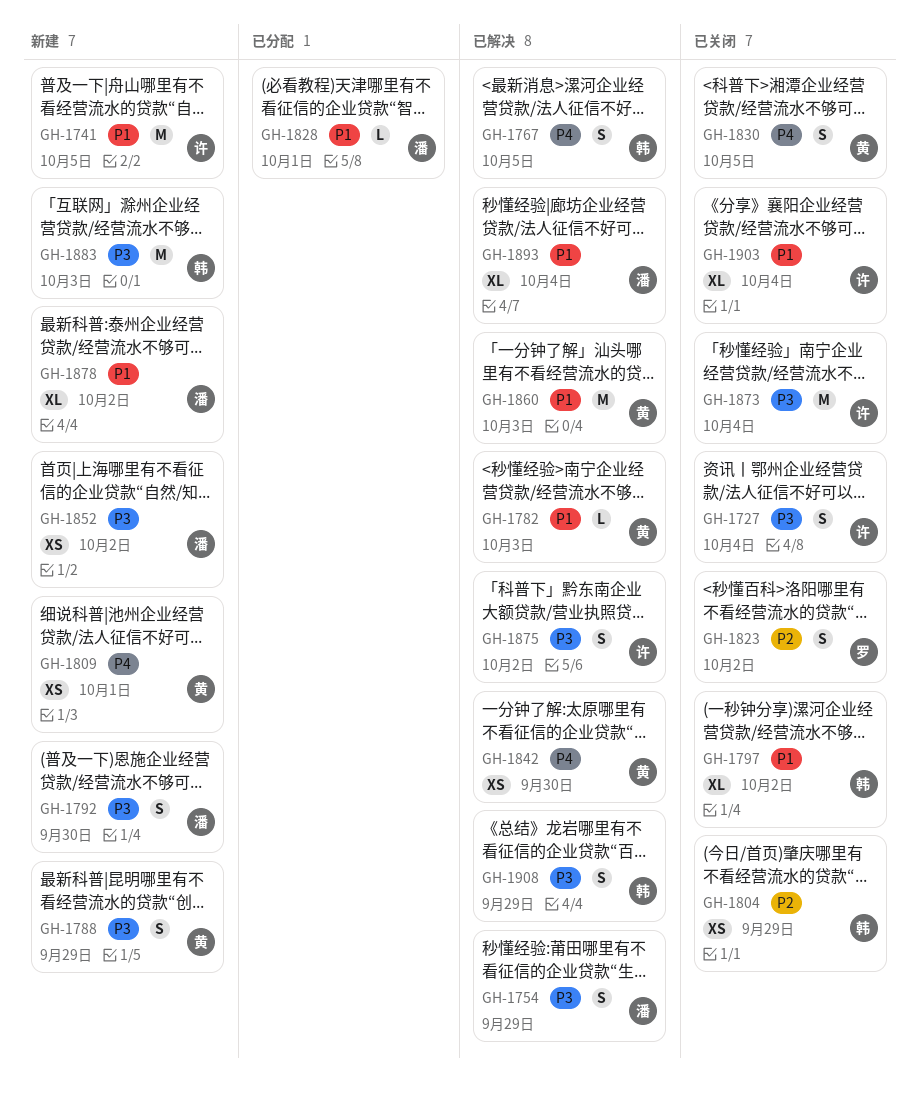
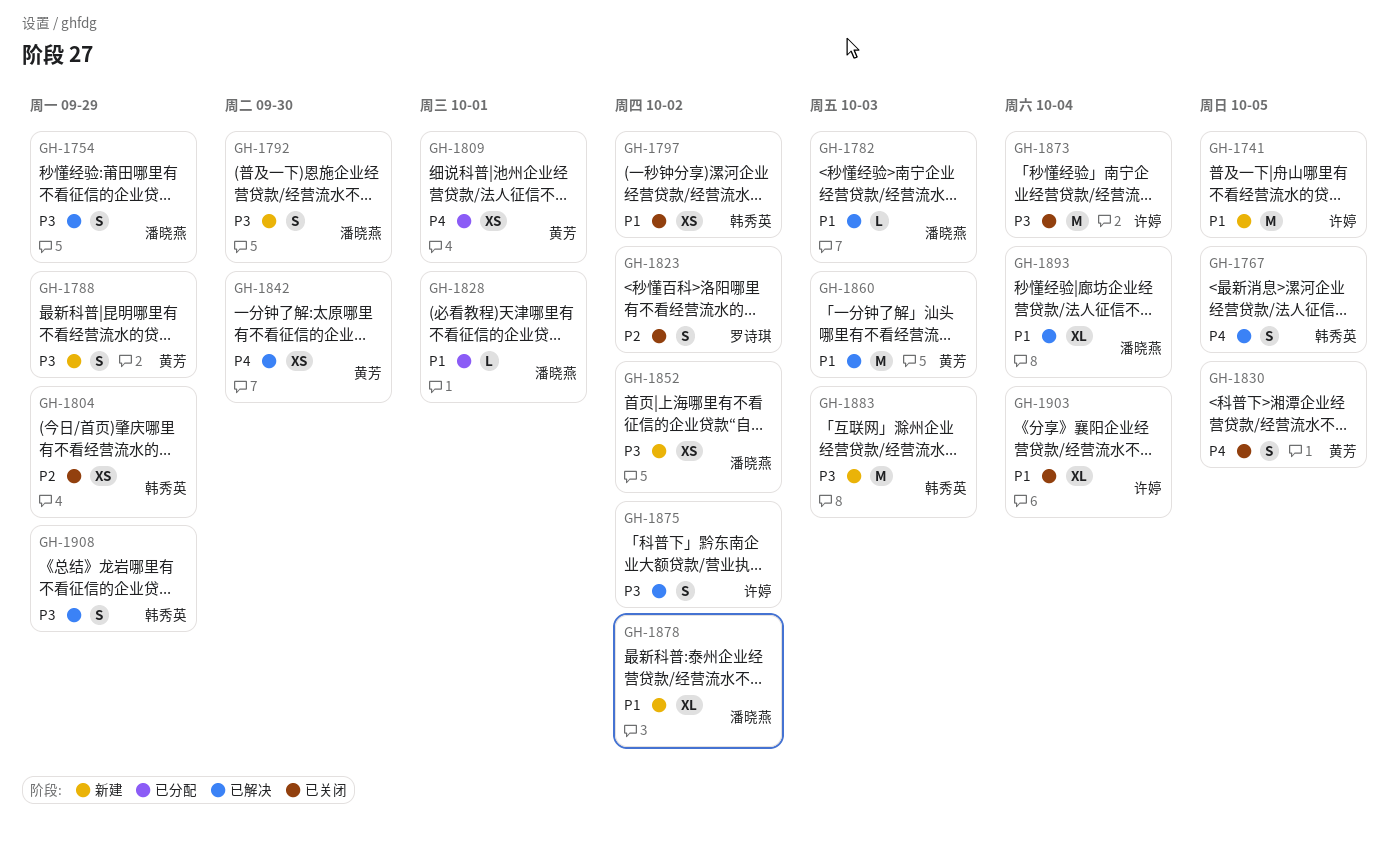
GH-1727: present -> none
GH-1782, owner: 黄芳 -> 潘晓燕
GH-1797, estimate: XL -> XS
GH-1809, status: 新建 -> 已分配

